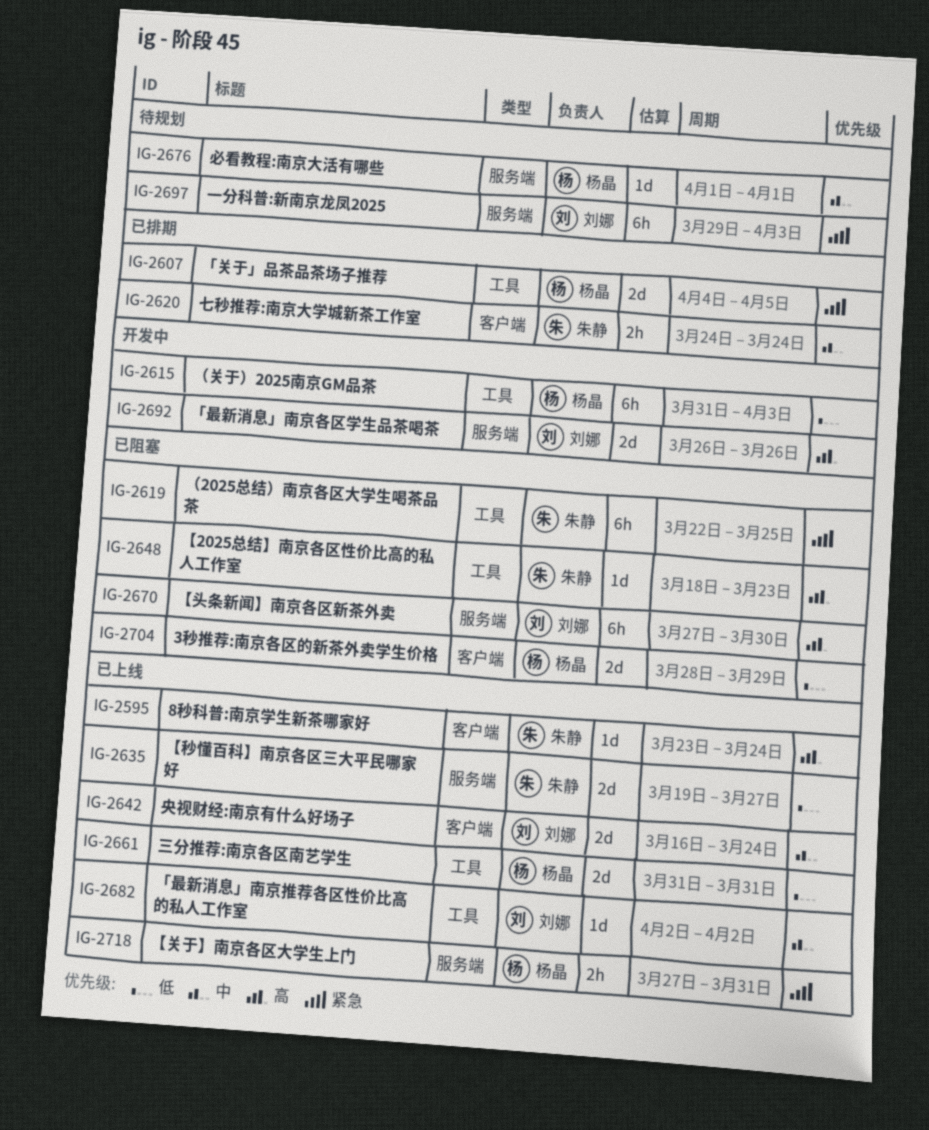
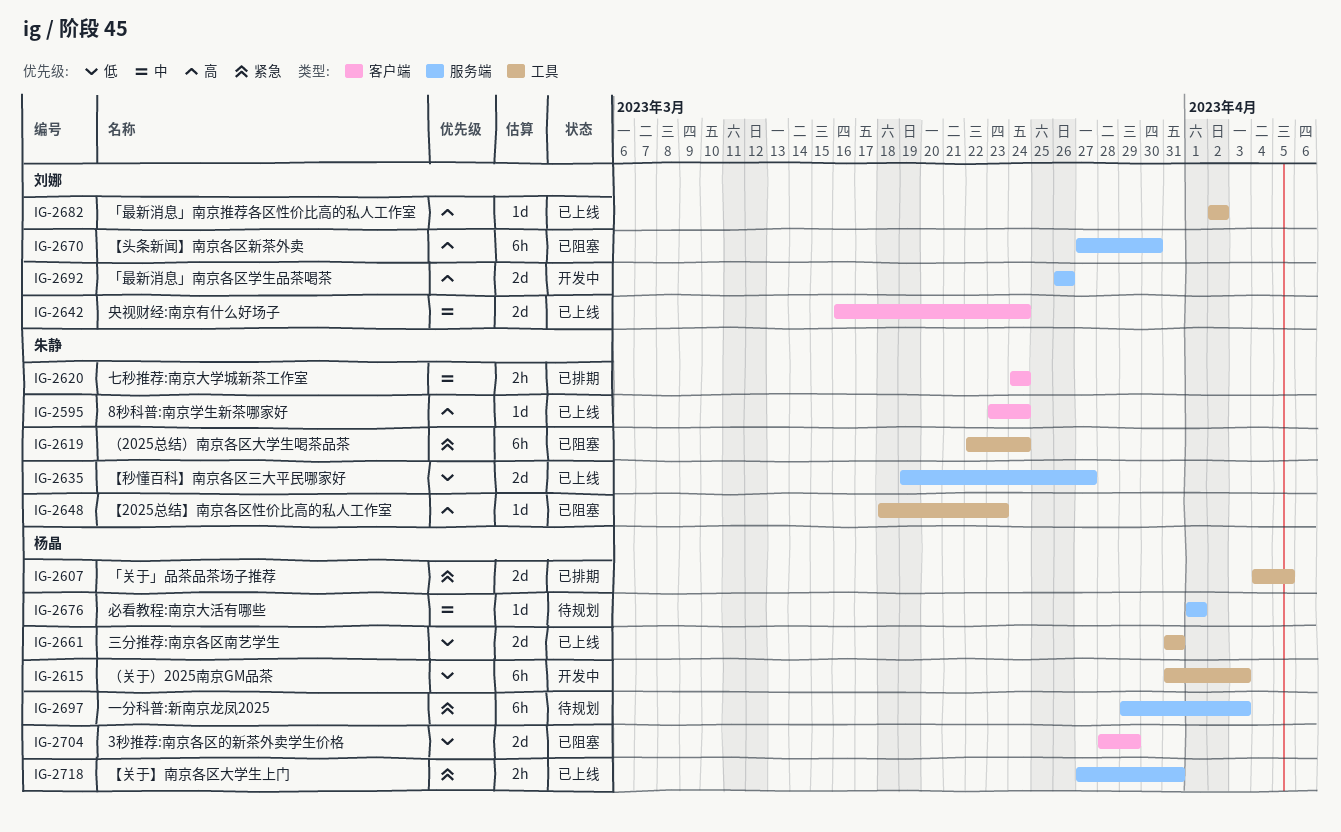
IG-2619, due: Mar 25 -> Mar 24
IG-2682, priority: 中 -> 高
IG-2697, owner: 刘娜 -> 杨晶

